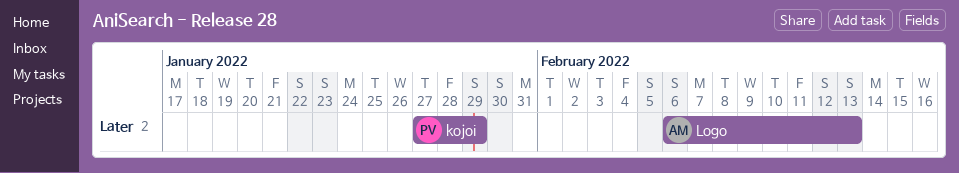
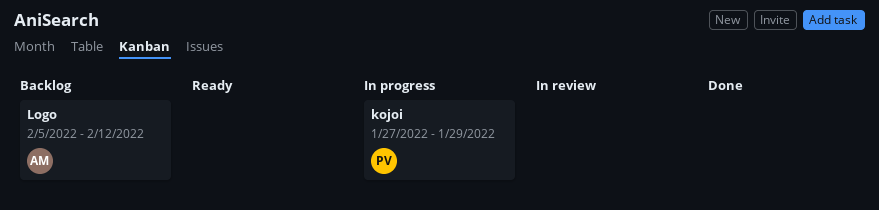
Logo, start: Feb 6 -> Feb 5
Logo, due: Feb 13 -> Feb 12

